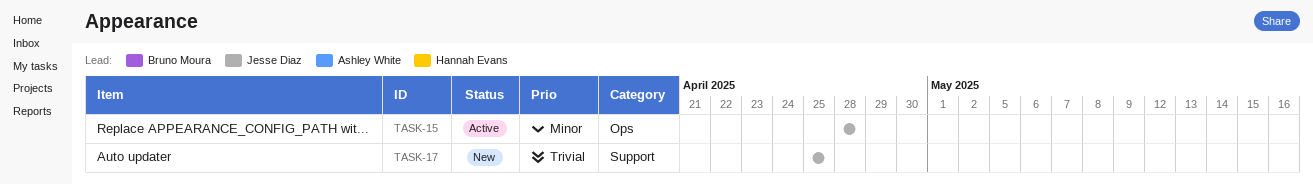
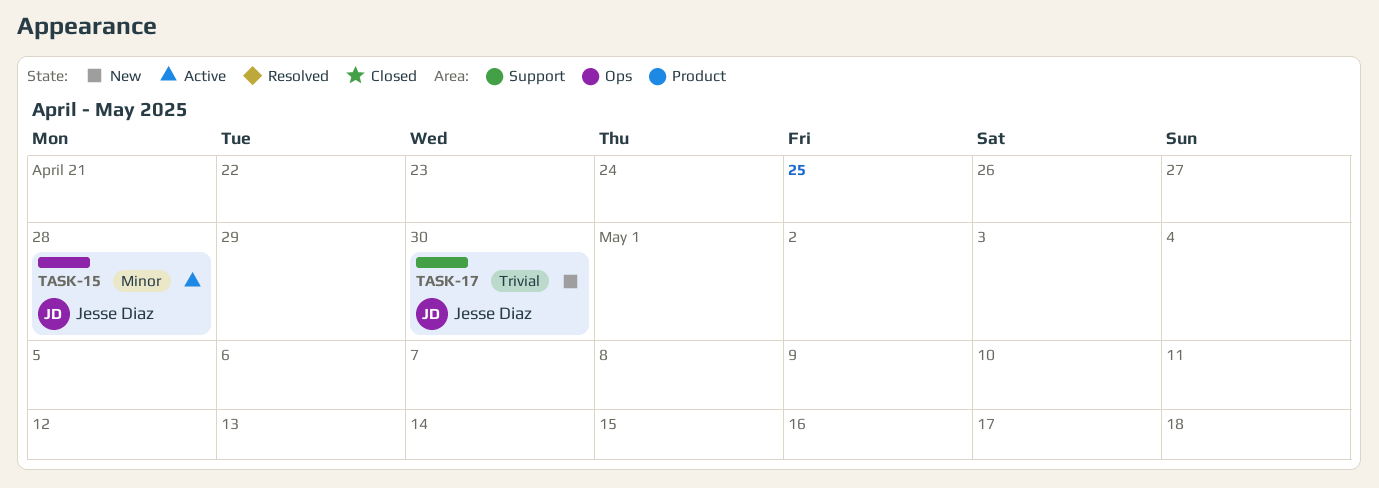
TASK-17, due: Apr 25 -> Apr 30

